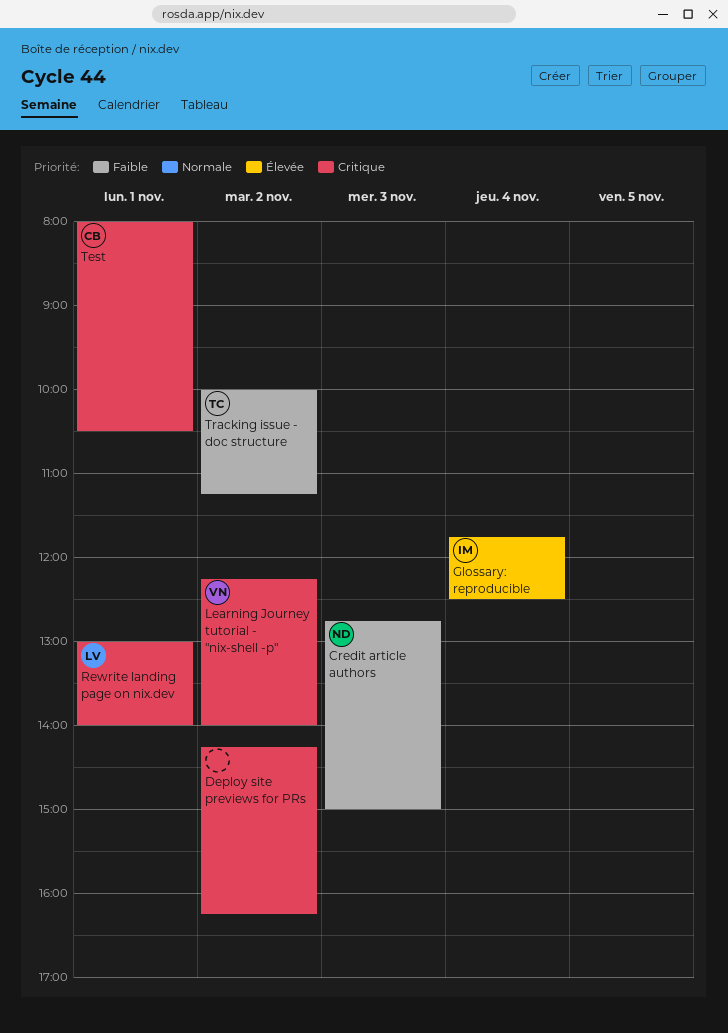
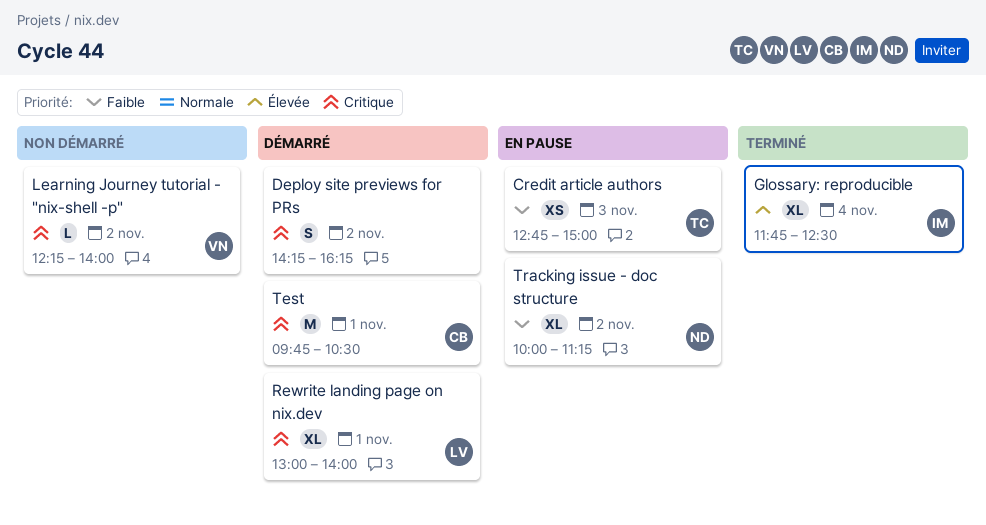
Credit article authors, owner: ND -> TC
Test, begins: 08:00 -> 09:45
Tracking issue - doc structure, owner: TC -> ND

